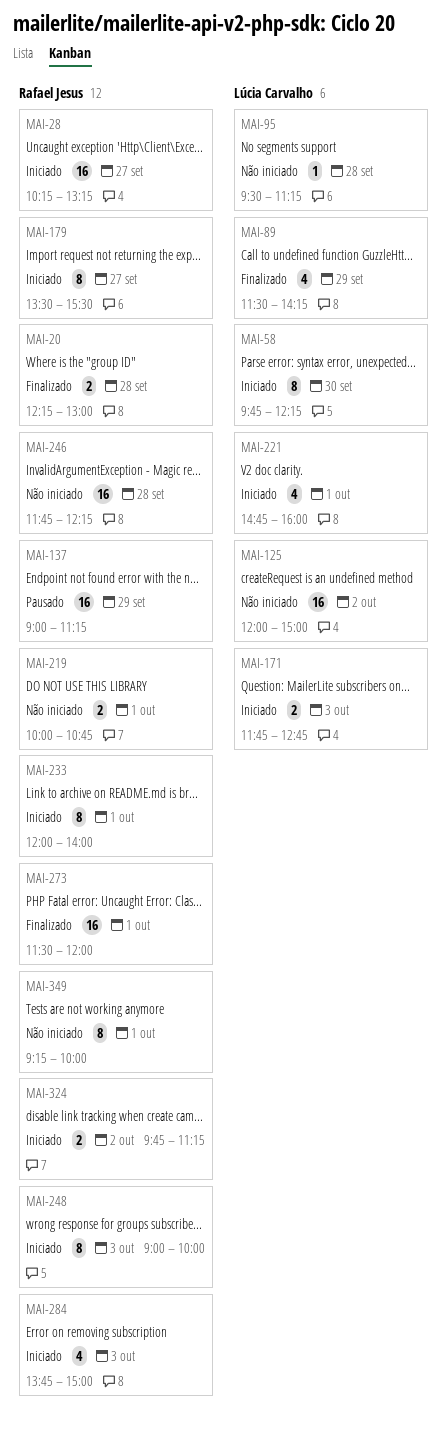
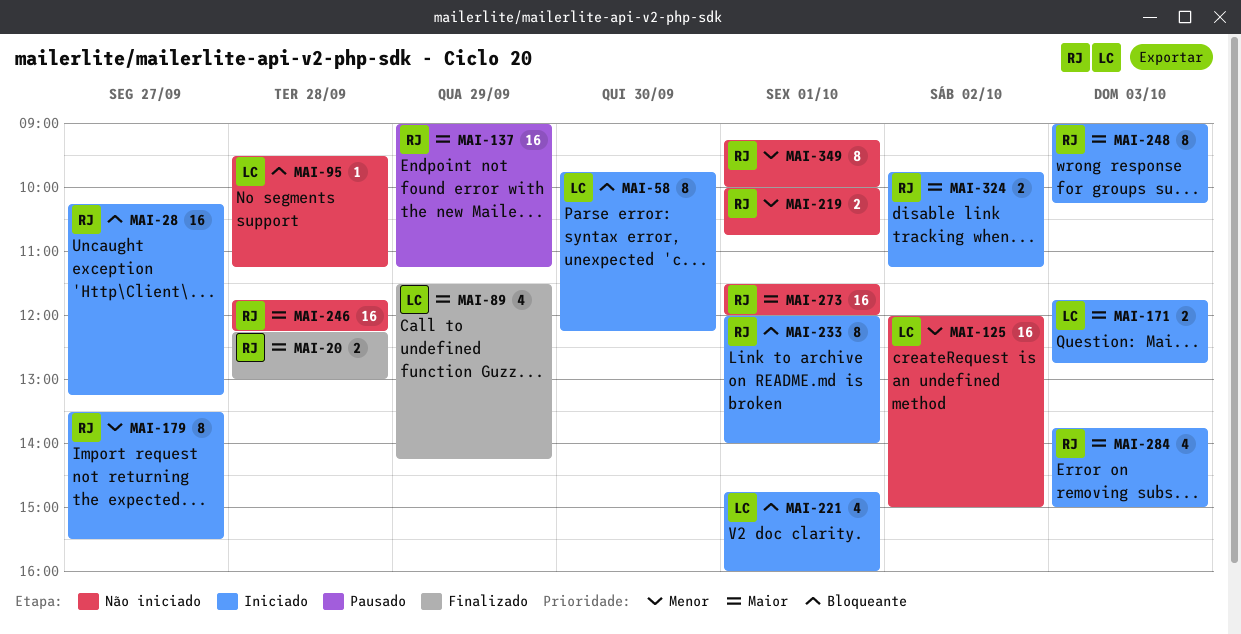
MAI-248, ends: 10:00 -> 10:15
MAI-273, status: Finalizado -> Não iniciado

